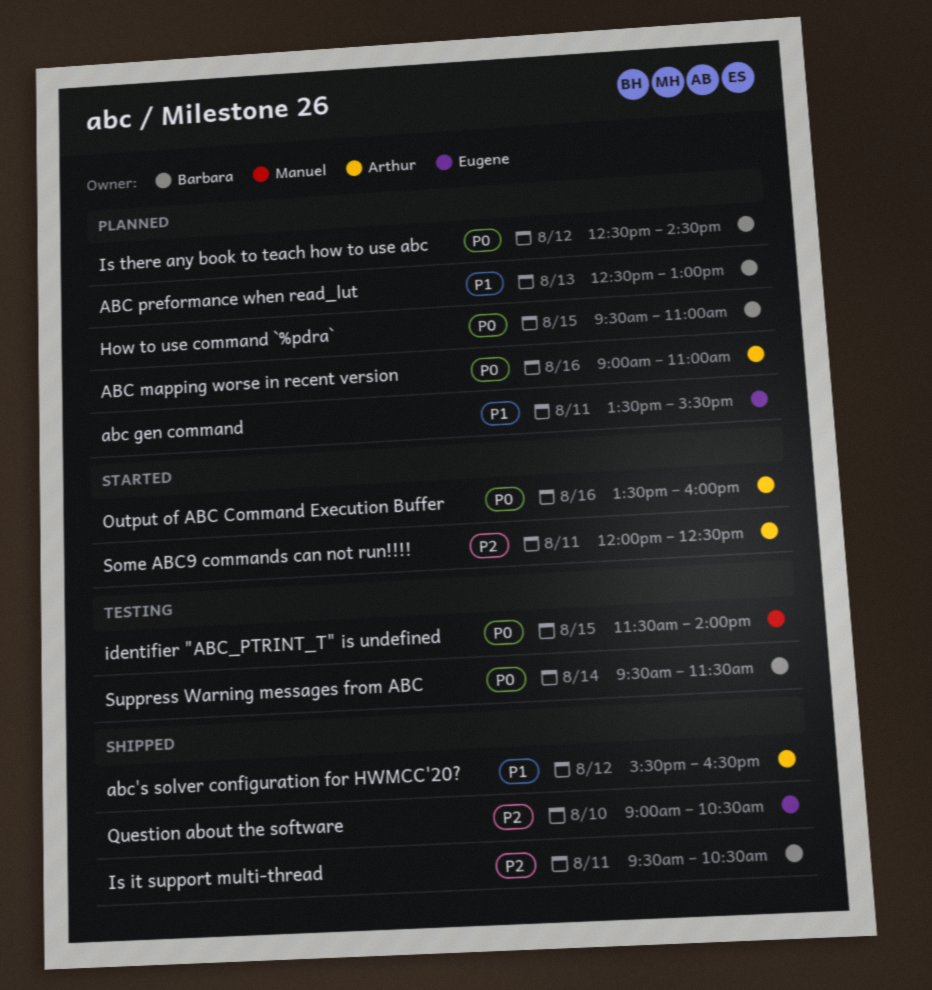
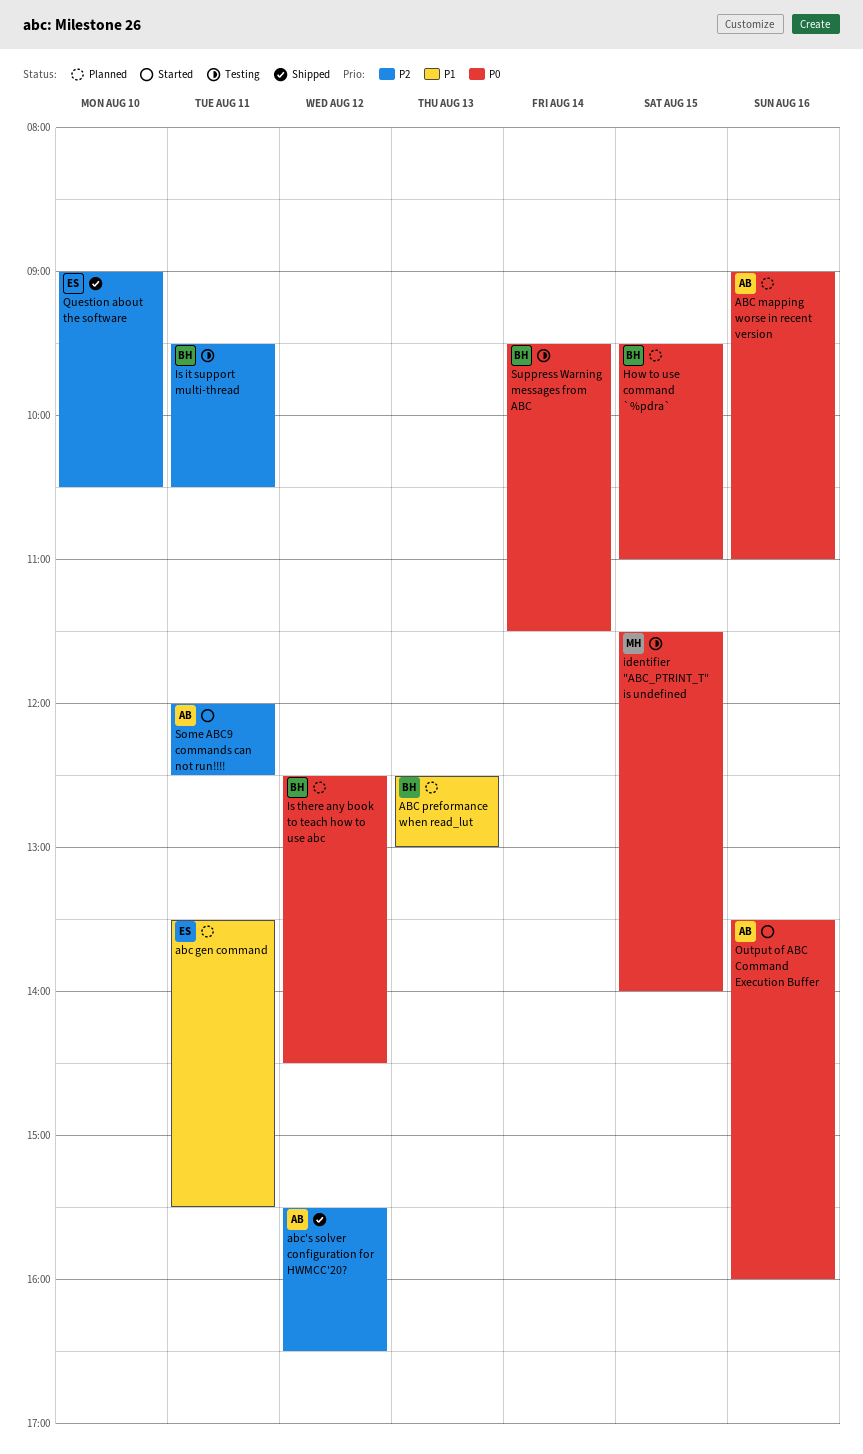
abc's solver configuration for HWMCC'20?, priority: P1 -> P2
Is it support multi-thread, status: Shipped -> Testing

